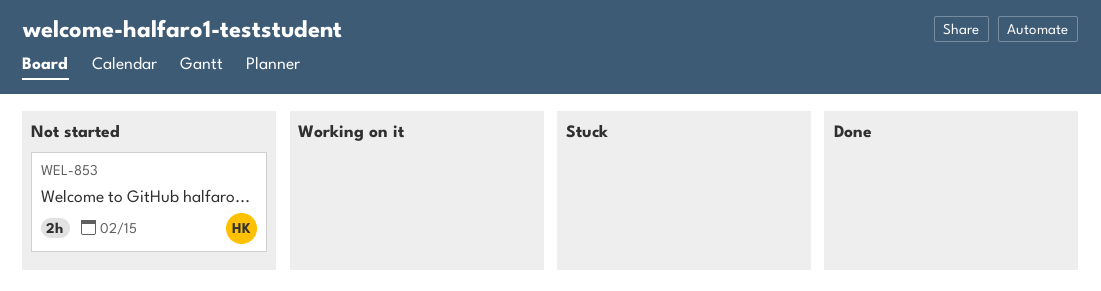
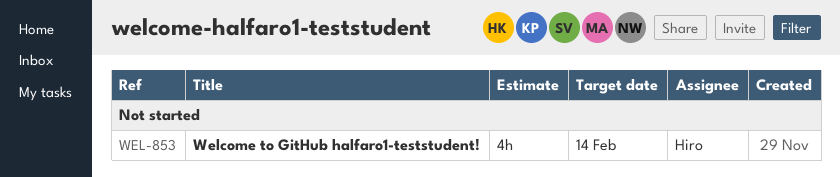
WEL-853, estimate: 2h -> 4h
WEL-853, due: Feb 15 -> Feb 14

